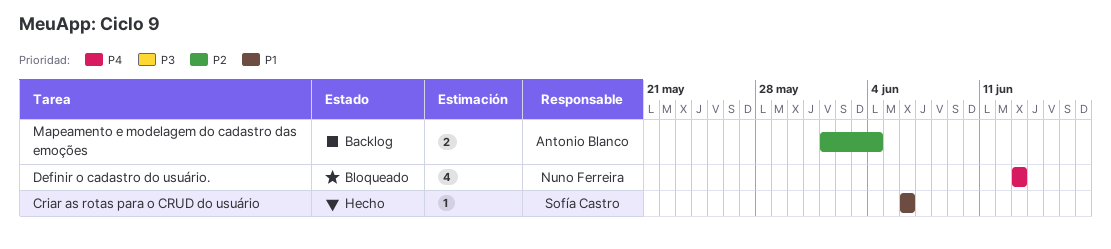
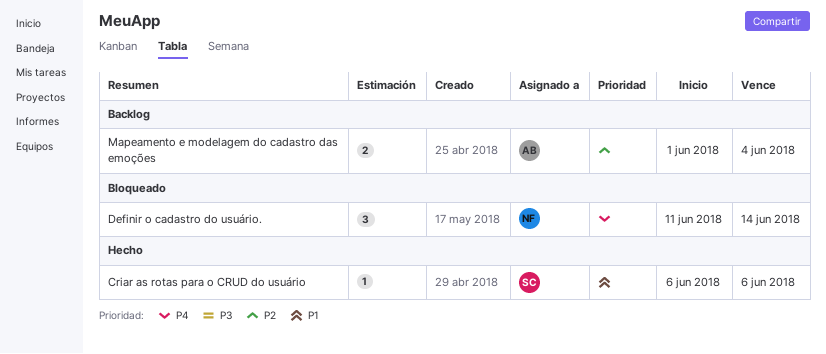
Definir o cadastro do usuário., estimate: 4 -> 3
Definir o cadastro do usuário., start: Jun 13 -> Jun 11
Definir o cadastro do usuário., due: Jun 13 -> Jun 14

